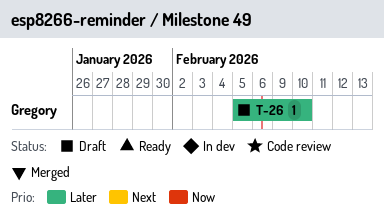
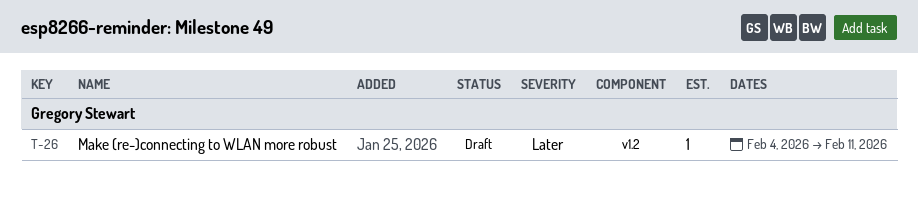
T-26, start: Feb 5 -> Feb 4
T-26, due: Feb 10 -> Feb 11

